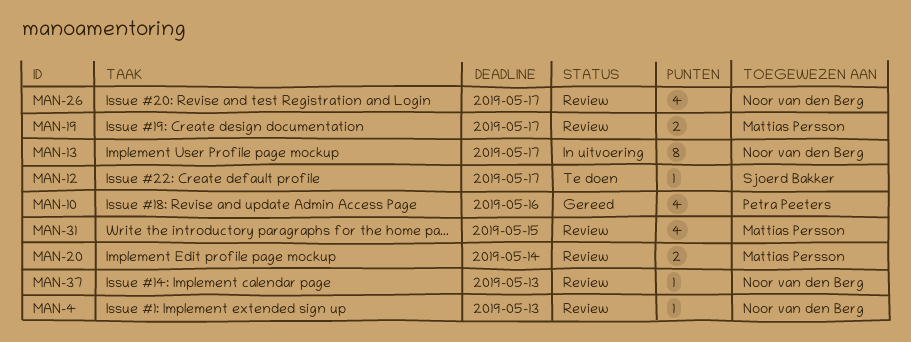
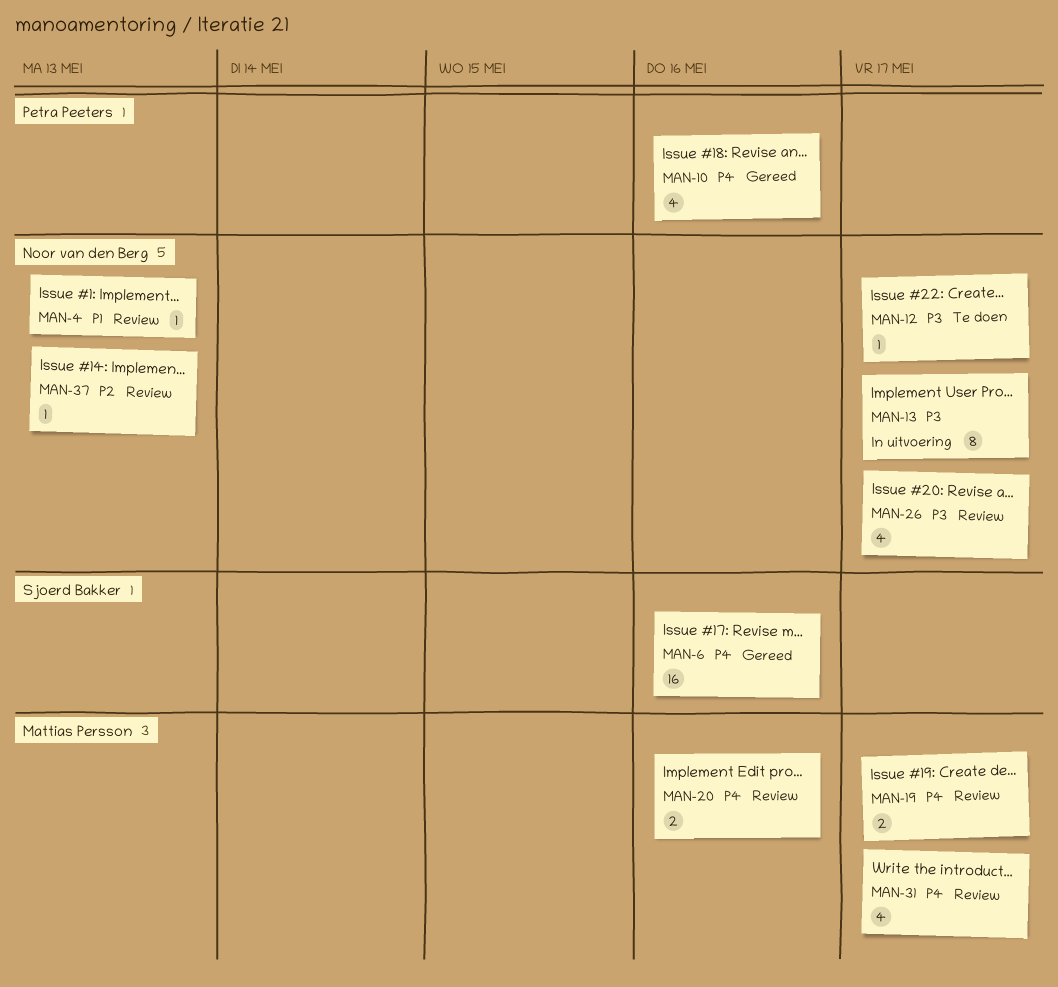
MAN-6: none -> present
MAN-12, owner: Sjoerd Bakker -> Noor van den Berg
MAN-20, due: May 14 -> May 16
MAN-31, due: May 15 -> May 17

